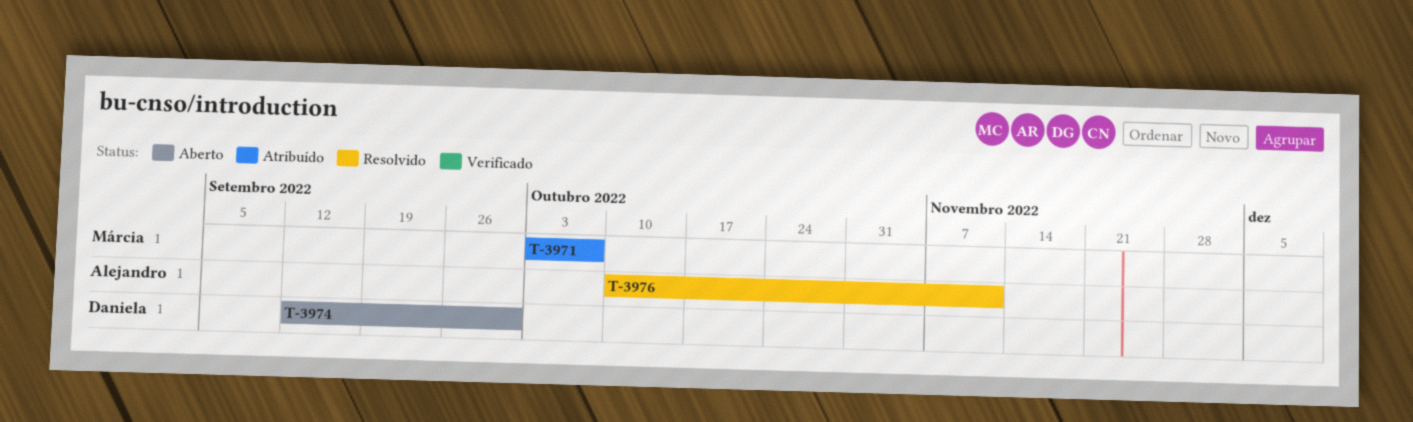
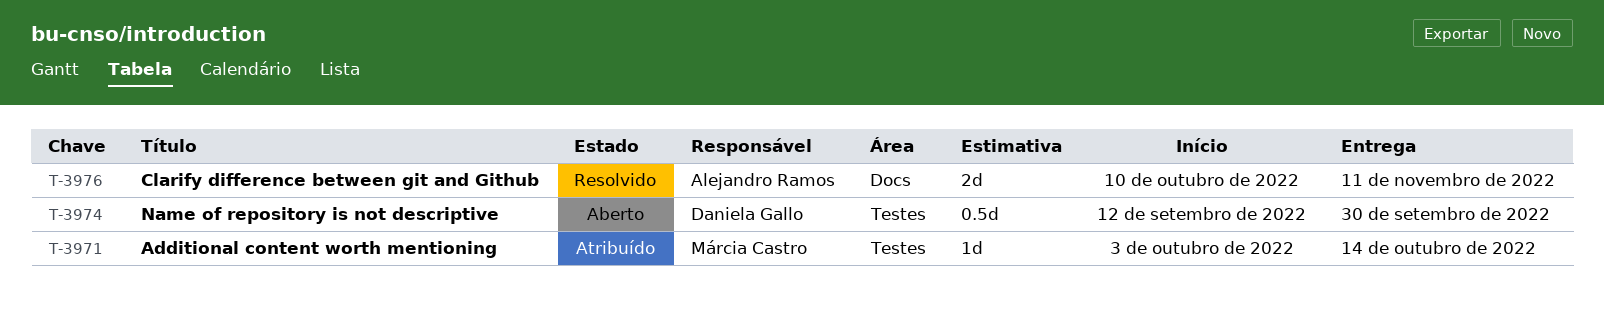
T-3971, due: Oct 7 -> Oct 14

